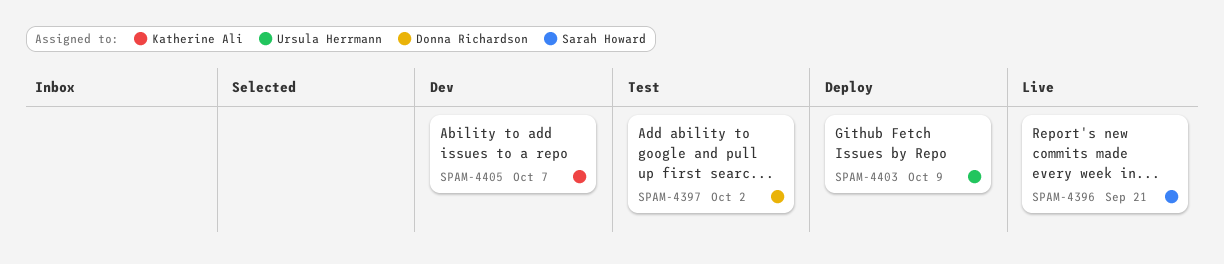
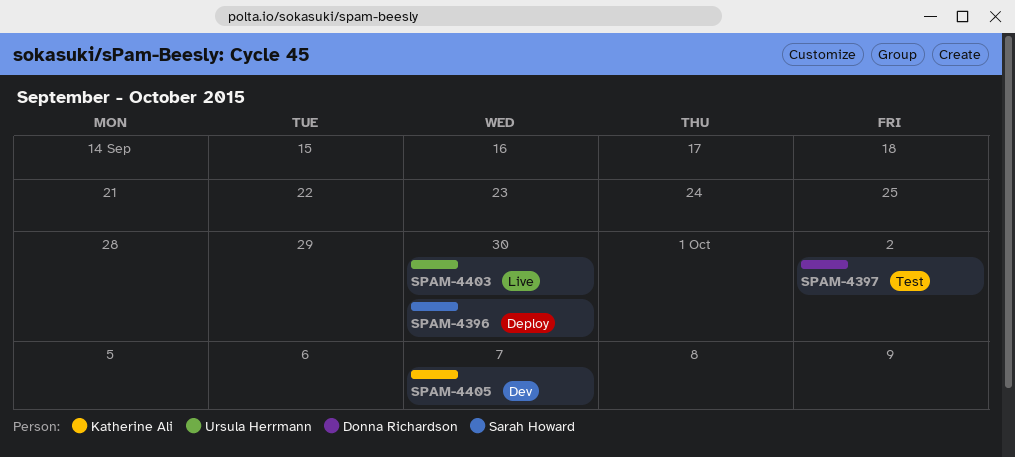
SPAM-4396, status: Live -> Deploy
SPAM-4396, due: Sep 21 -> Sep 30
SPAM-4403, status: Deploy -> Live
SPAM-4403, due: Oct 9 -> Sep 30

